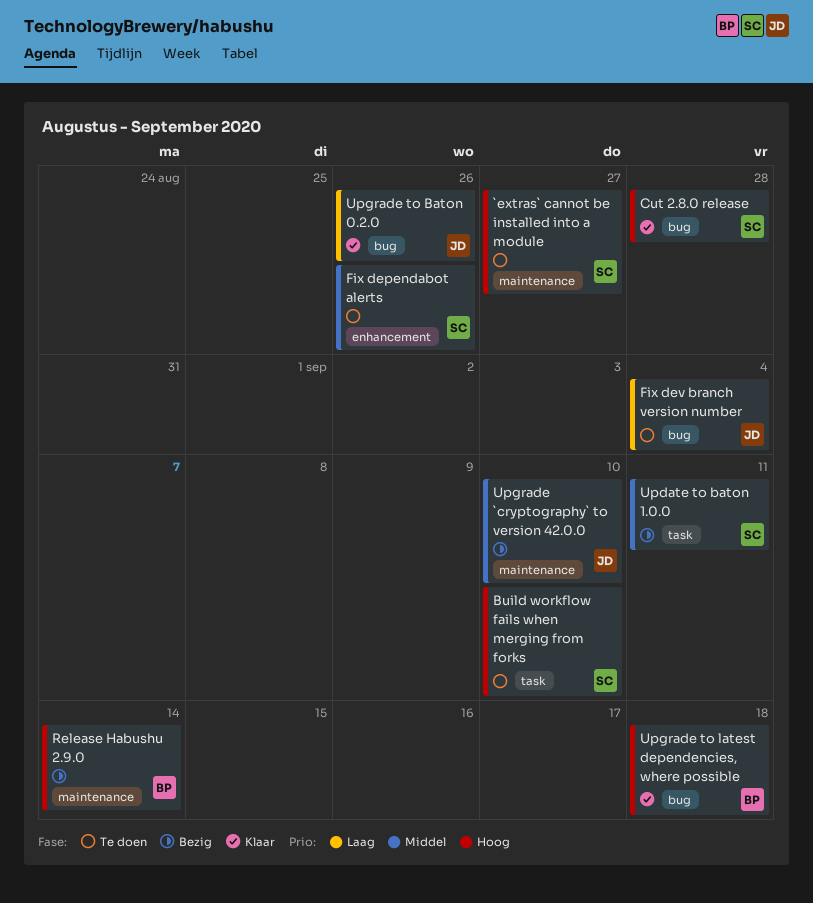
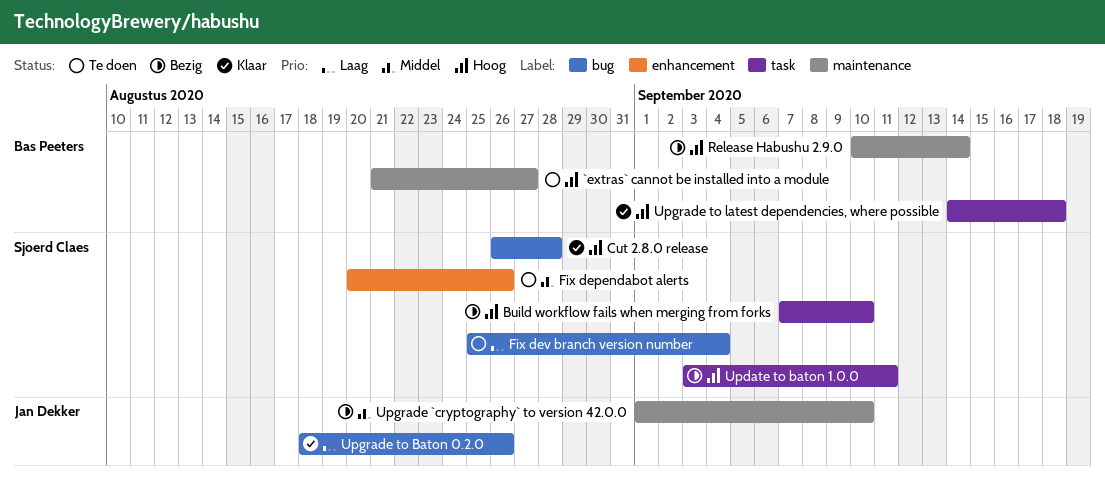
`extras` cannot be installed into a module, owner: Sjoerd Claes -> Bas Peeters
Build workflow fails when merging from forks, status: Te doen -> Bezig
Fix dev branch version number, owner: Jan Dekker -> Sjoerd Claes
Update to baton 1.0.0, priority: Middel -> Hoog
Upgrade to latest dependencies, where possible, label: bug -> task

